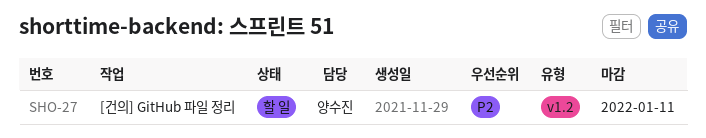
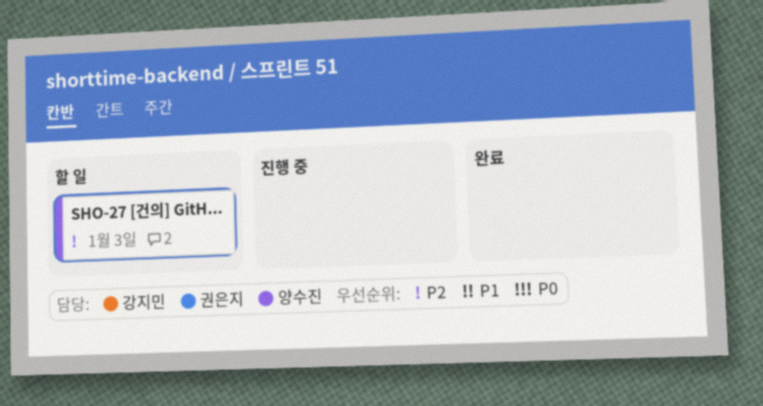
SHO-27, due: Jan 11 -> Jan 3

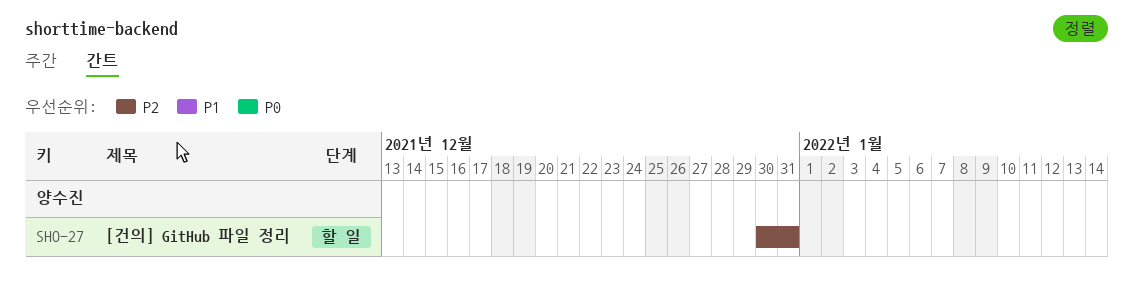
SHO-27, due: Jan 3 -> Dec 31

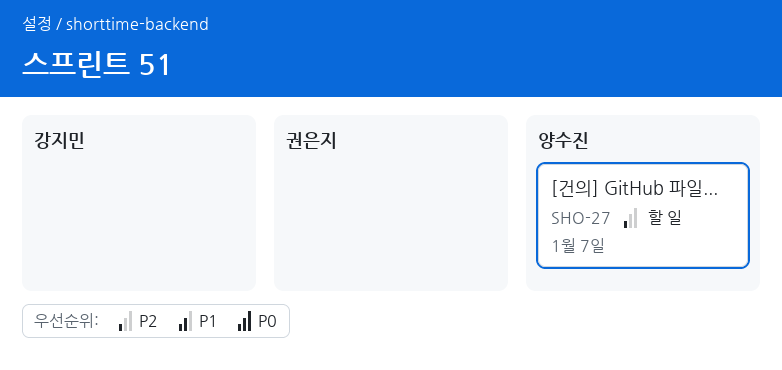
SHO-27, due: Dec 31 -> Jan 7

